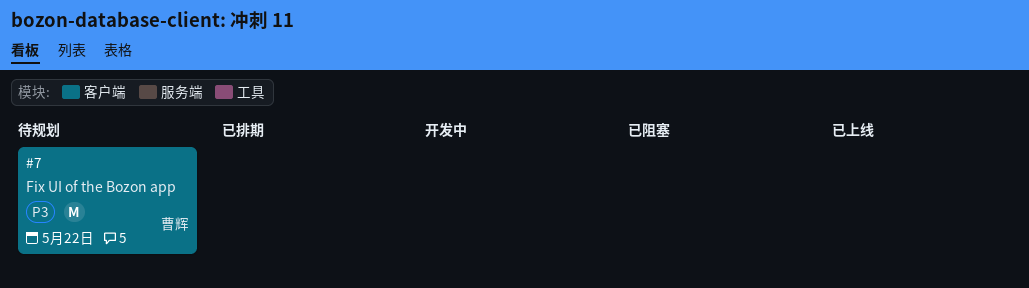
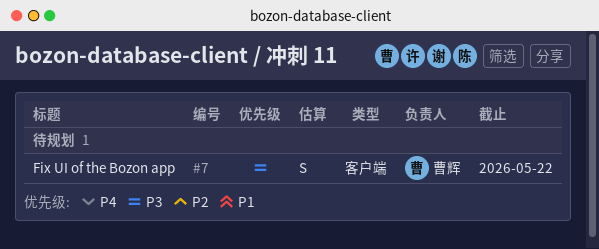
#7, estimate: M -> S

